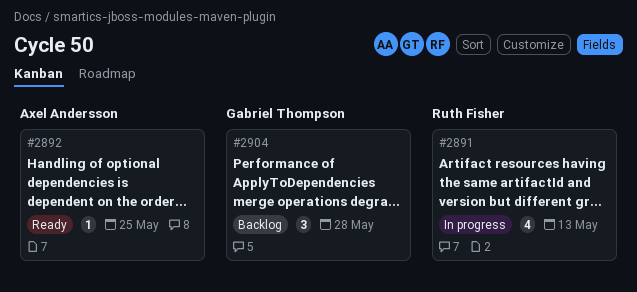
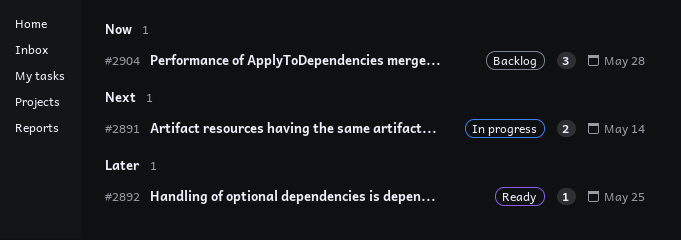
#2891, estimate: 4 -> 2
#2891, due: May 13 -> May 14

